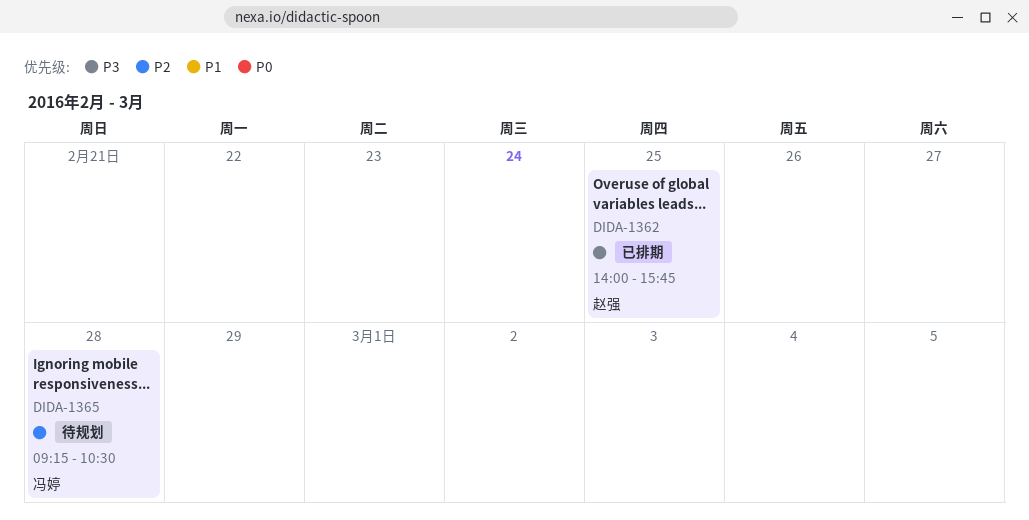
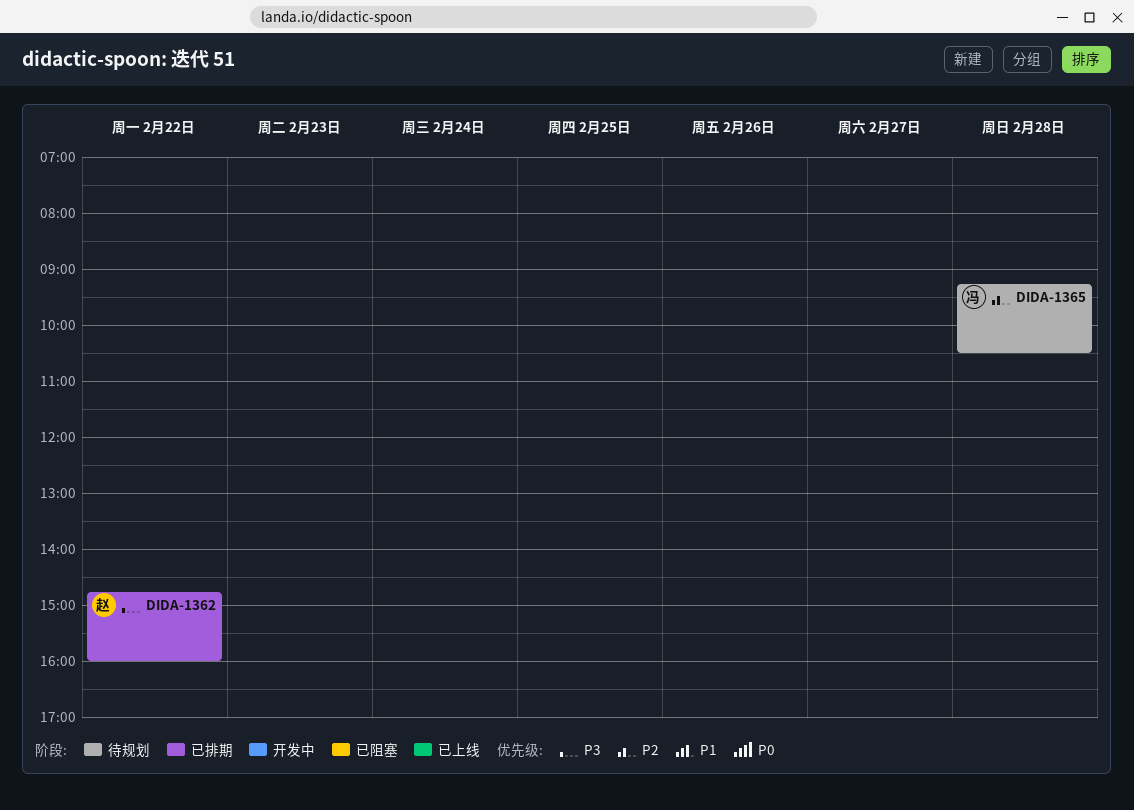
DIDA-1362, day: Feb 25 -> Feb 22
DIDA-1362, begins: 14:00 -> 14:45
DIDA-1362, ends: 15:45 -> 16:00

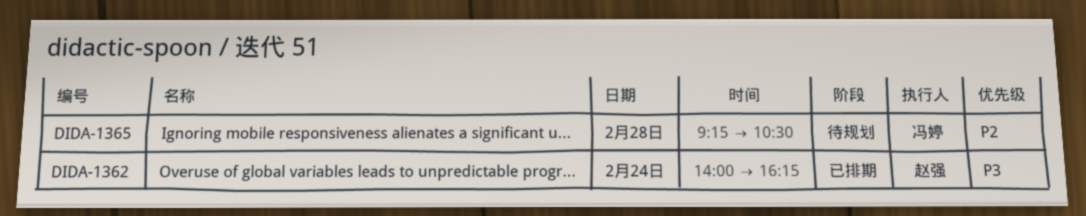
DIDA-1362, day: Feb 22 -> Feb 24
DIDA-1362, begins: 14:45 -> 14:00
DIDA-1362, ends: 16:00 -> 16:15

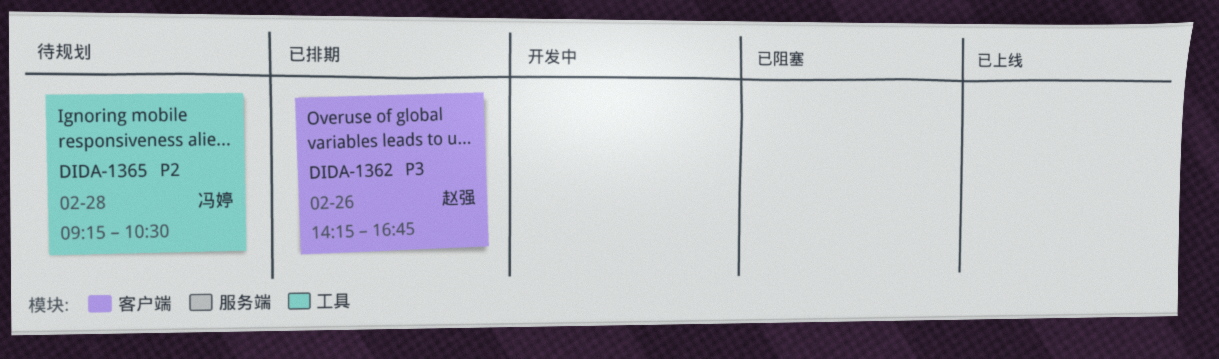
DIDA-1362, day: Feb 24 -> Feb 26
DIDA-1362, begins: 14:00 -> 14:15
DIDA-1362, ends: 16:15 -> 16:45

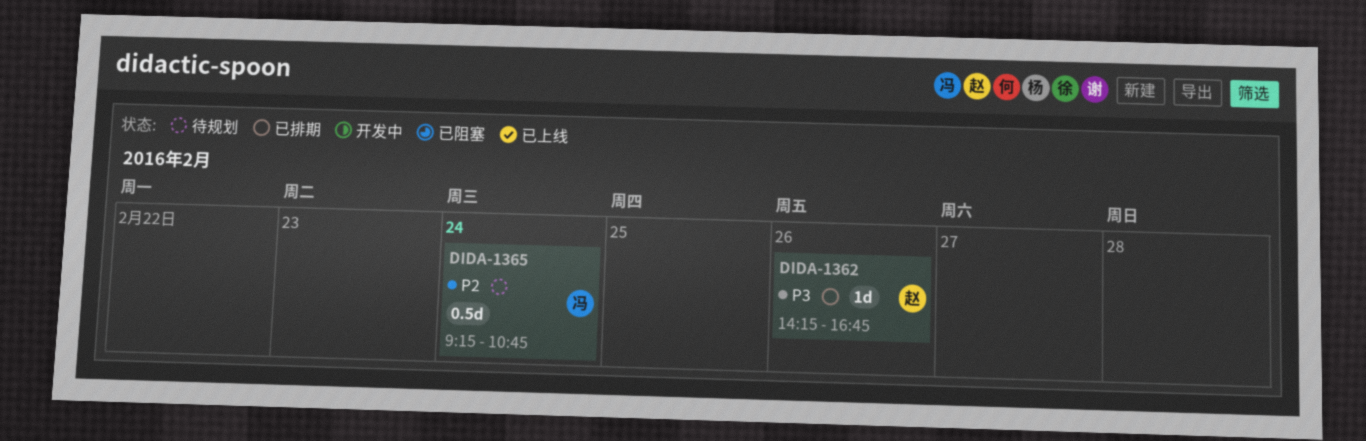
DIDA-1365, day: Feb 28 -> Feb 24
DIDA-1365, ends: 10:30 -> 10:45

